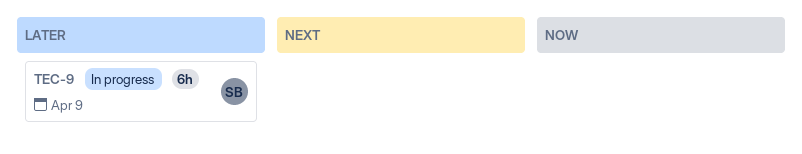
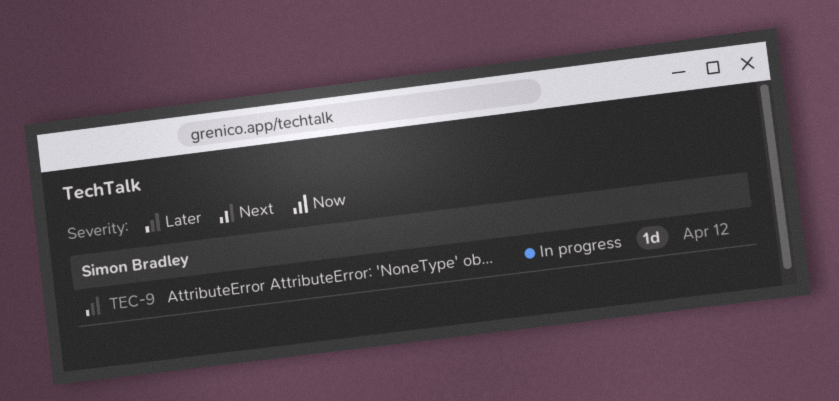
TEC-9, estimate: 6h -> 1d
TEC-9, due: Apr 9 -> Apr 12

